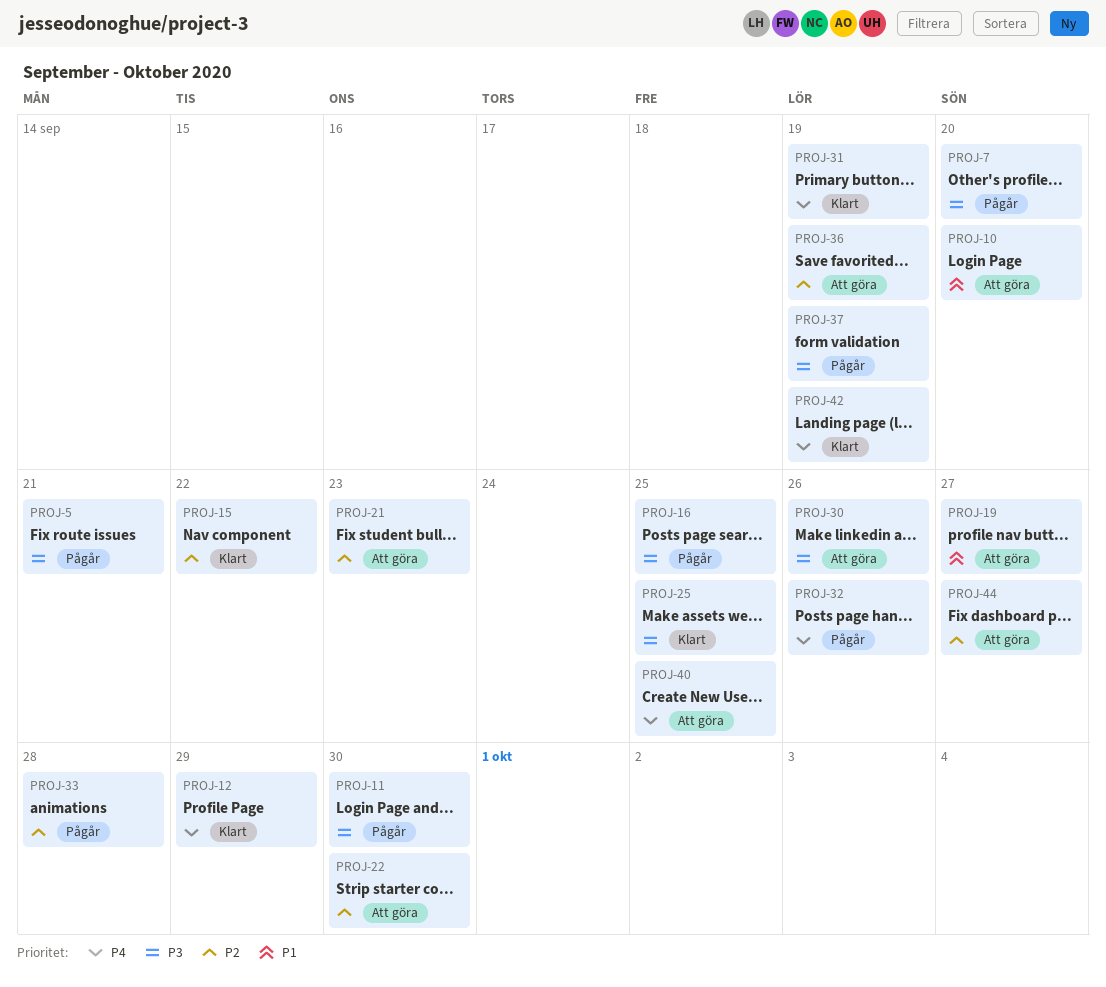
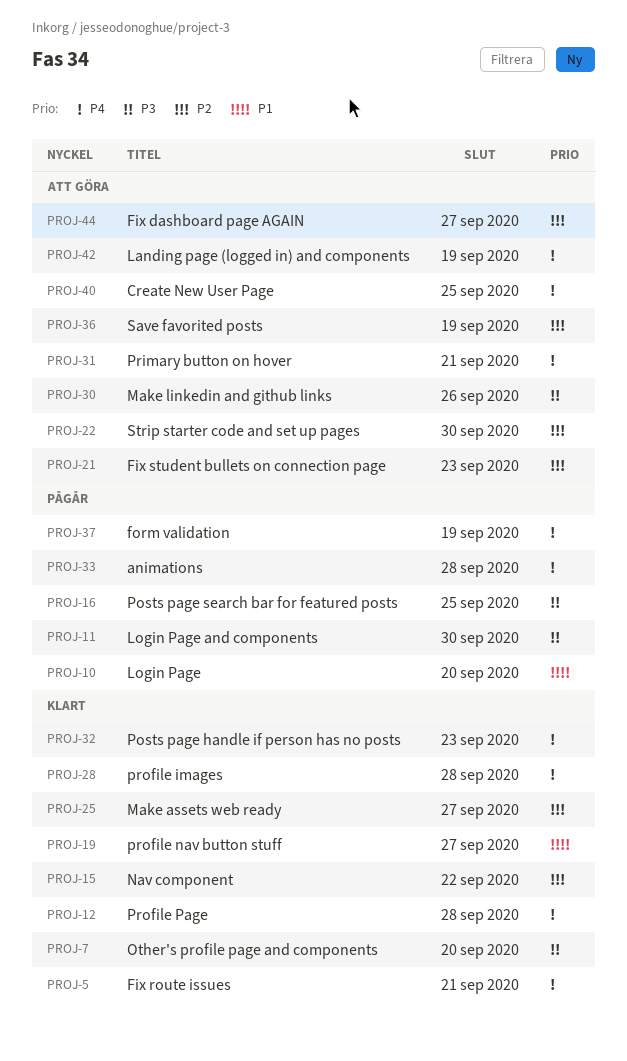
PROJ-5, status: Pågår -> Klart
PROJ-5, priority: P3 -> P4
PROJ-7, status: Pågår -> Klart
PROJ-10, status: Att göra -> Pågår
PROJ-12, due: Sep 29 -> Sep 28
PROJ-19, status: Att göra -> Klart
PROJ-25, priority: P3 -> P2
PROJ-25, due: Sep 25 -> Sep 27
PROJ-28: none -> present
PROJ-31, status: Klart -> Att göra
PROJ-31, due: Sep 19 -> Sep 21
PROJ-32, status: Pågår -> Klart
PROJ-32, due: Sep 26 -> Sep 23
PROJ-33, priority: P2 -> P4
PROJ-37, priority: P3 -> P4
PROJ-42, status: Klart -> Att göra

